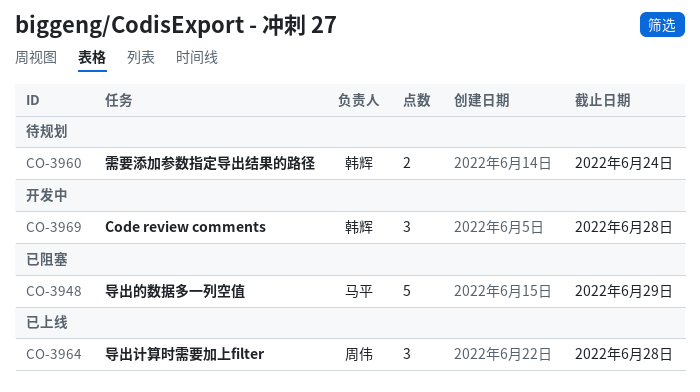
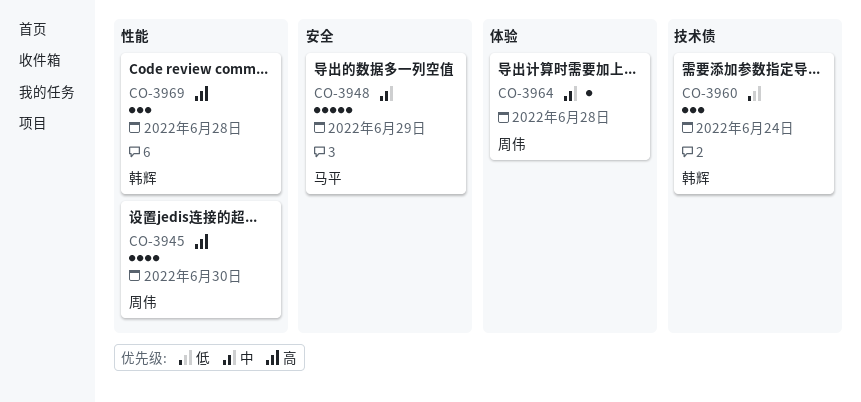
CO-3945: none -> present
CO-3960, estimate: 2 -> 3
CO-3964, estimate: 3 -> 1

